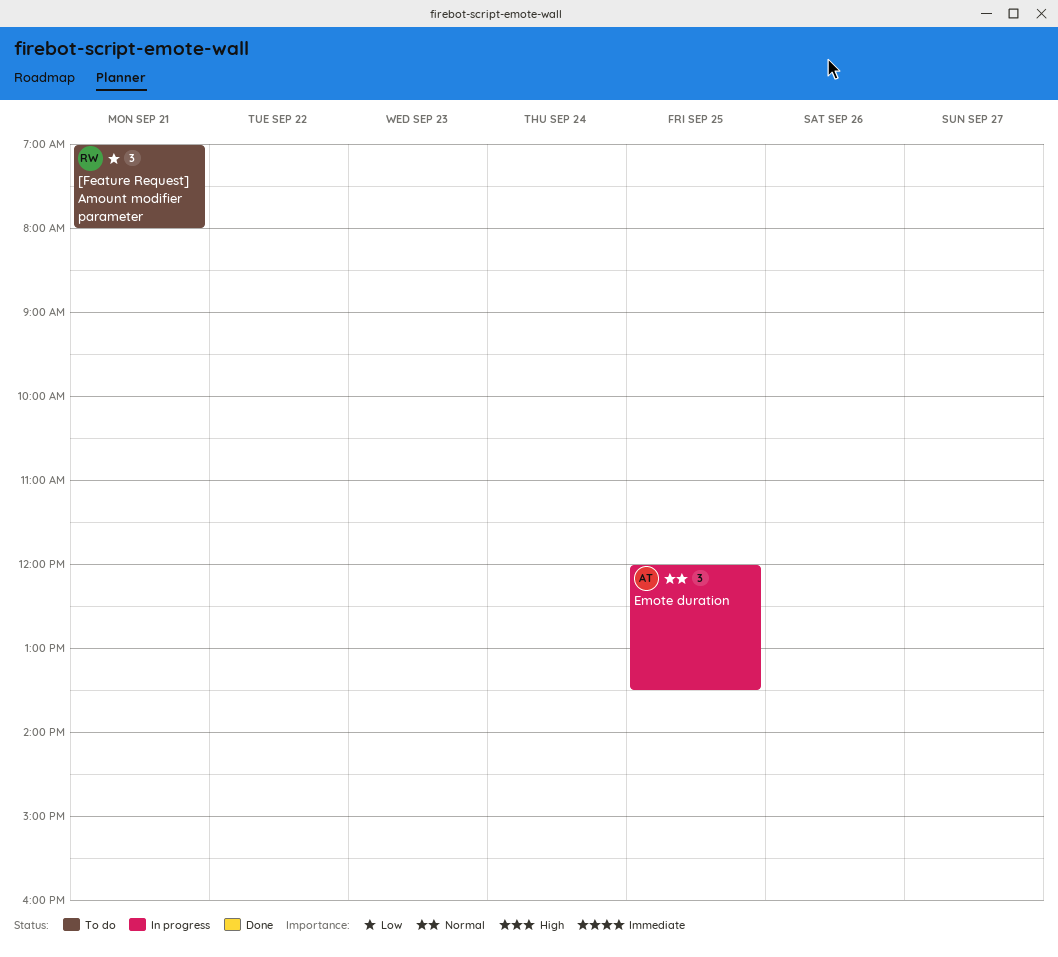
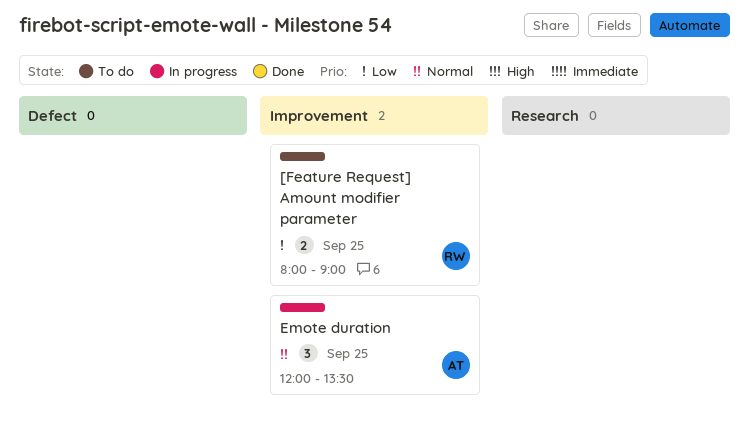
[Feature Request] Amount modifier parameter, estimate: 3 -> 2
[Feature Request] Amount modifier parameter, day: Sep 21 -> Sep 25
[Feature Request] Amount modifier parameter, begins: 07:00 -> 08:00
[Feature Request] Amount modifier parameter, ends: 08:00 -> 09:00

